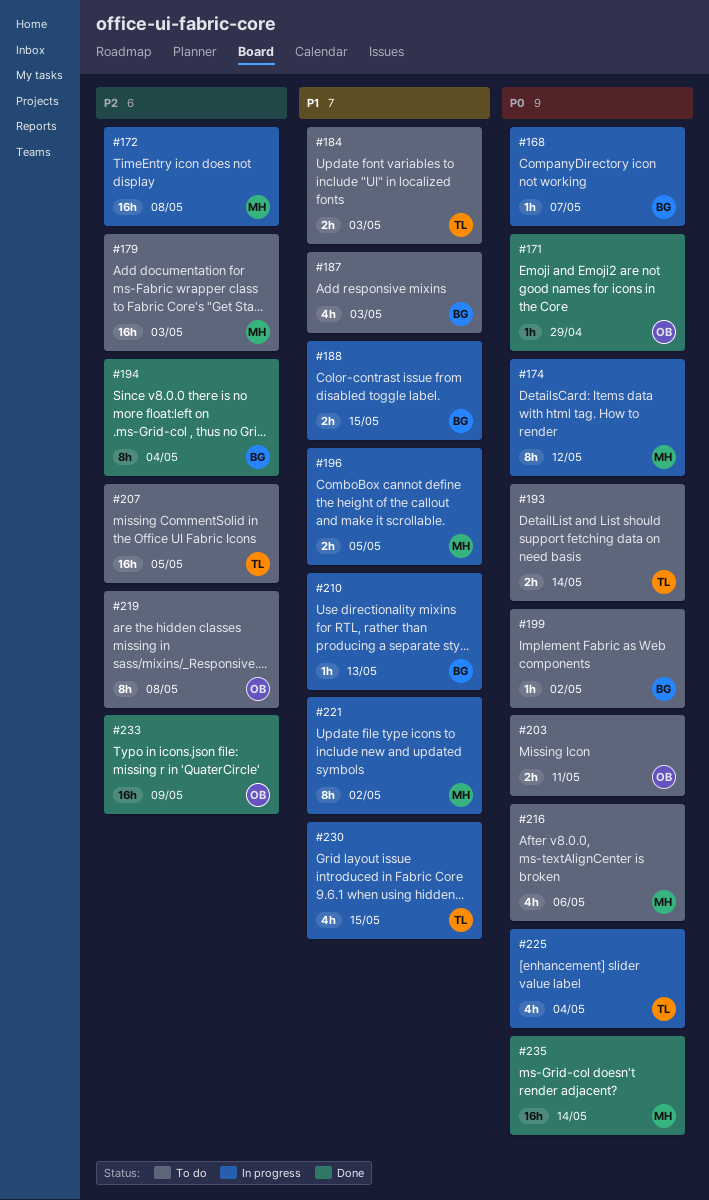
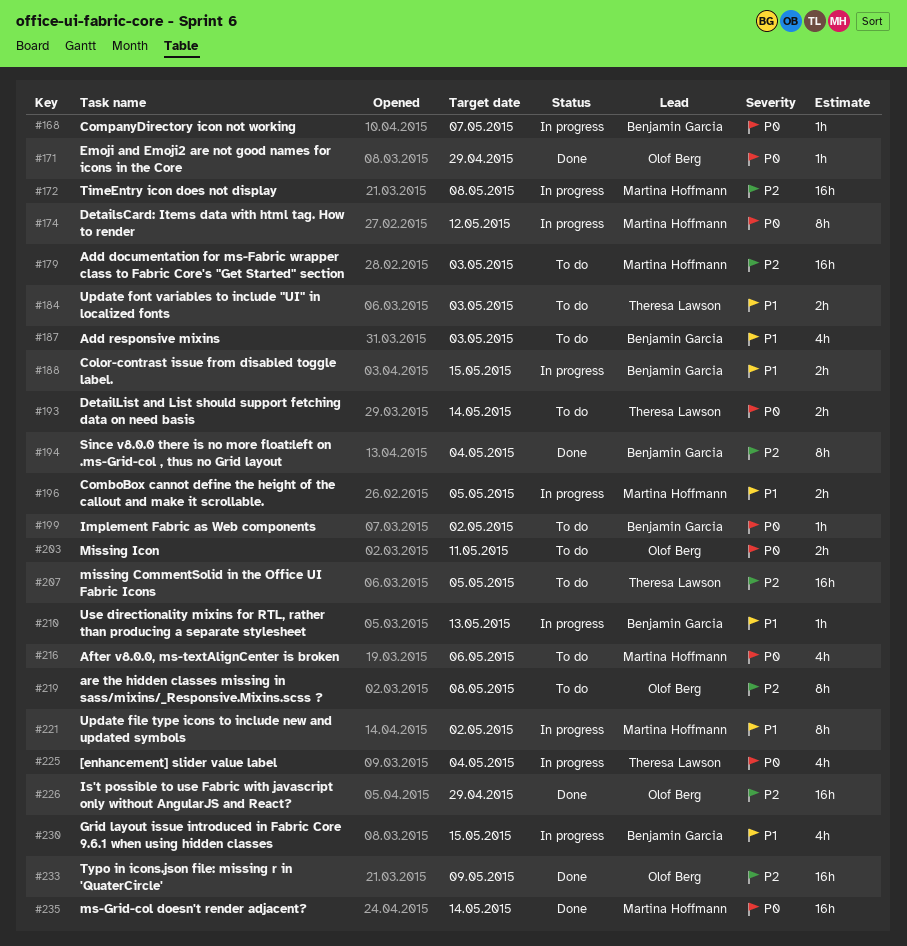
#226: none -> present
#230, owner: Theresa Lawson -> Benjamin Garcia

